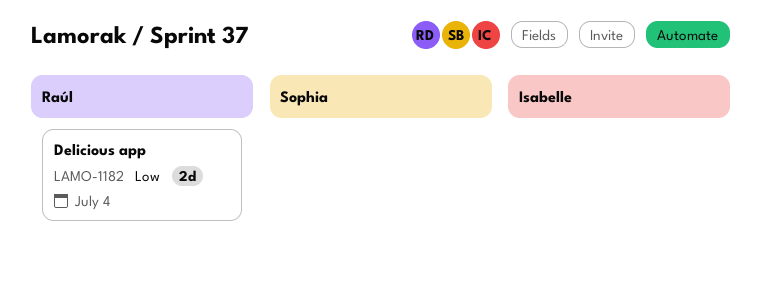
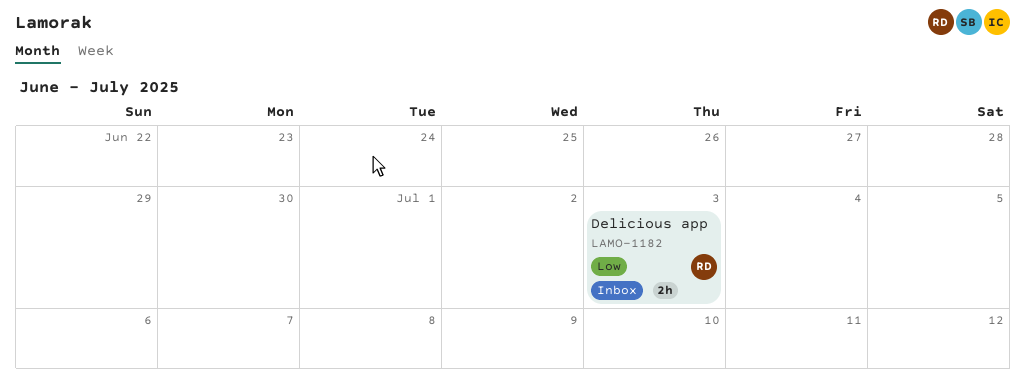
LAMO-1182, estimate: 2d -> 2h
LAMO-1182, due: Jul 4 -> Jul 3

